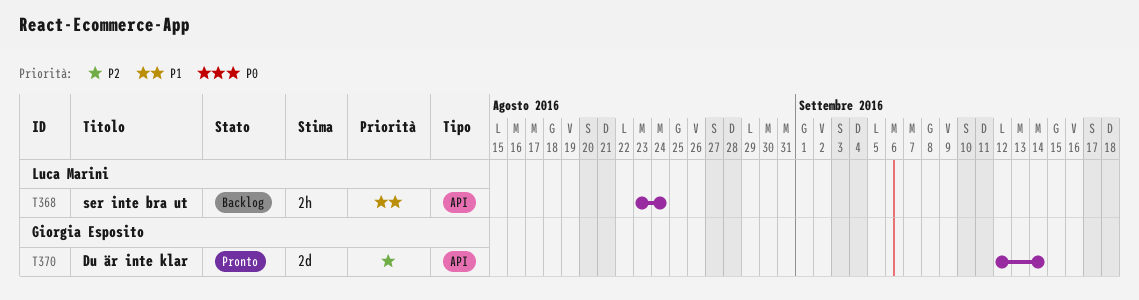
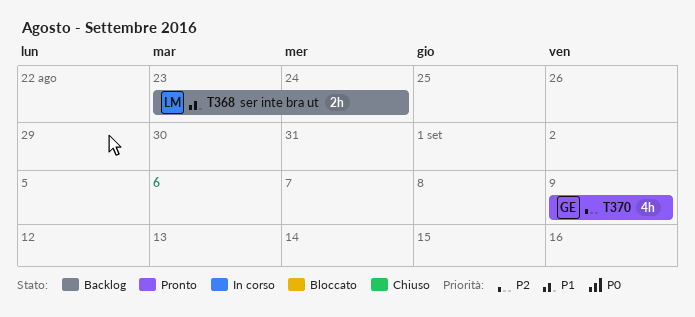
T370, estimate: 2d -> 4h
T370, start: Sep 12 -> Sep 9
T370, due: Sep 14 -> Sep 9

